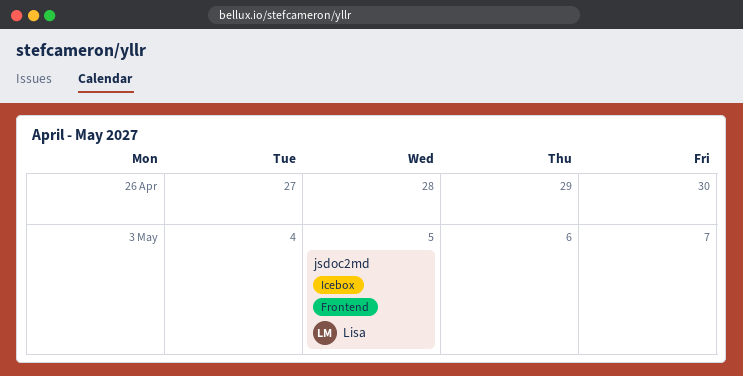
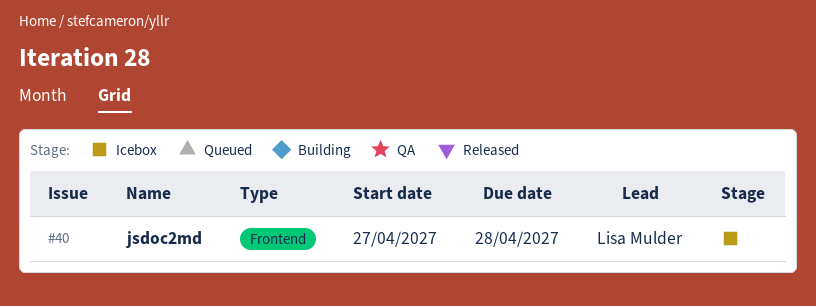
jsdoc2md, due: May 5 -> Apr 28

